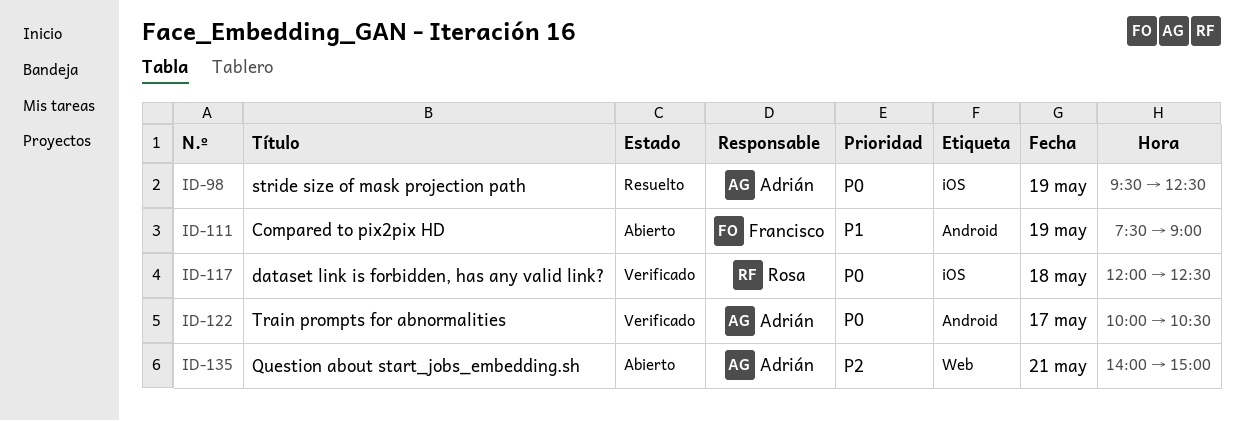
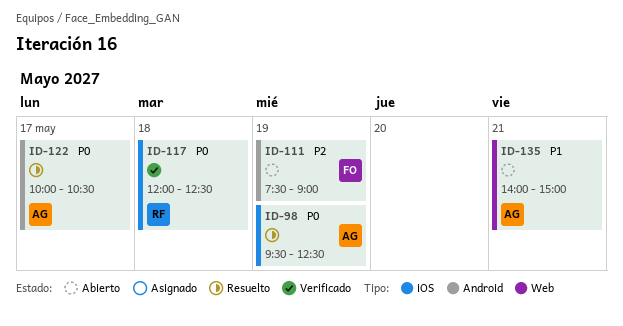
ID-111, priority: P1 -> P2
ID-122, status: Verificado -> Resuelto
ID-135, priority: P2 -> P1

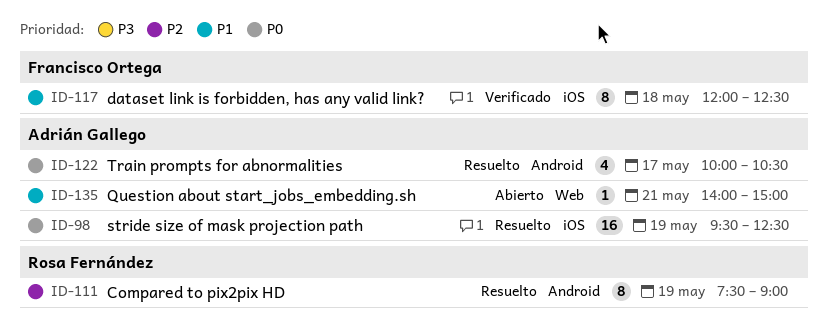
ID-111, status: Abierto -> Resuelto
ID-111, owner: Francisco Ortega -> Rosa Fernández
ID-117, owner: Rosa Fernández -> Francisco Ortega
ID-117, priority: P0 -> P1

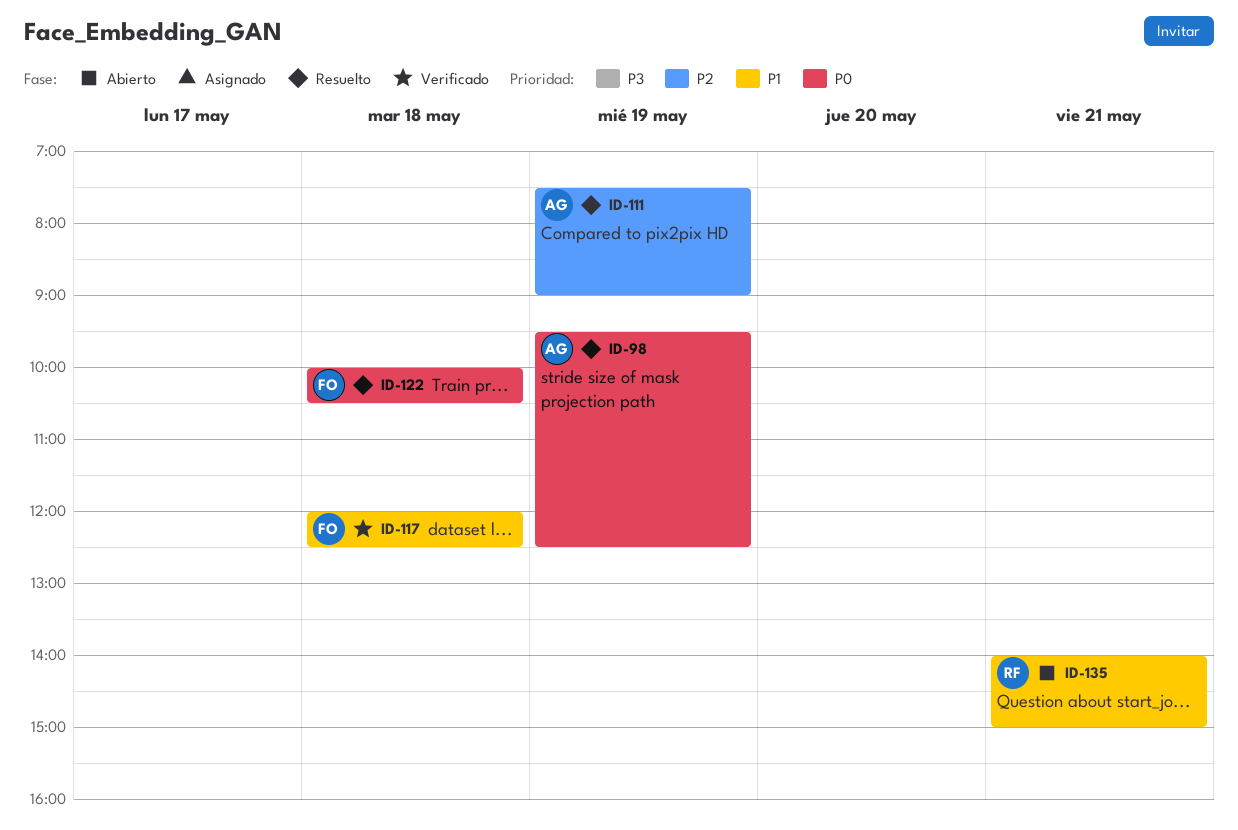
ID-111, owner: Rosa Fernández -> Adrián Gallego
ID-122, owner: Adrián Gallego -> Francisco Ortega
ID-122, day: May 17 -> May 18
ID-135, owner: Adrián Gallego -> Rosa Fernández

